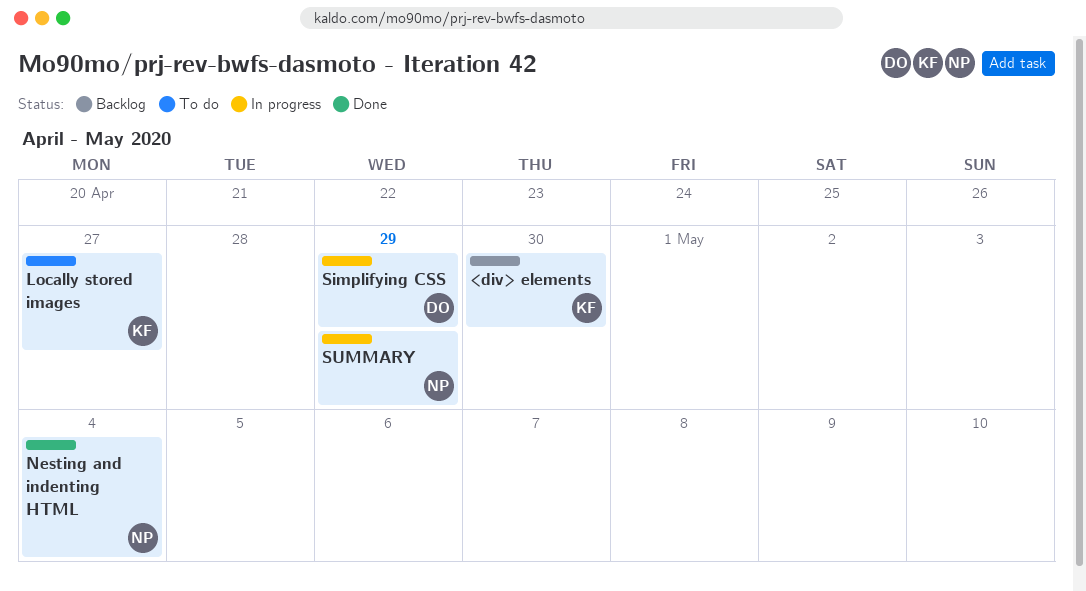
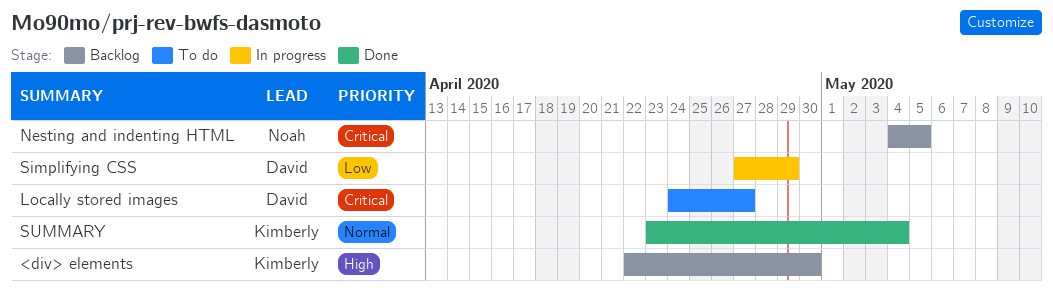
Locally stored images, owner: Kimberly -> David
Nesting and indenting HTML, status: Done -> Backlog
Nesting and indenting HTML, due: May 4 -> May 5
SUMMARY, status: In progress -> Done
SUMMARY, owner: Noah -> Kimberly
SUMMARY, due: Apr 29 -> May 4

